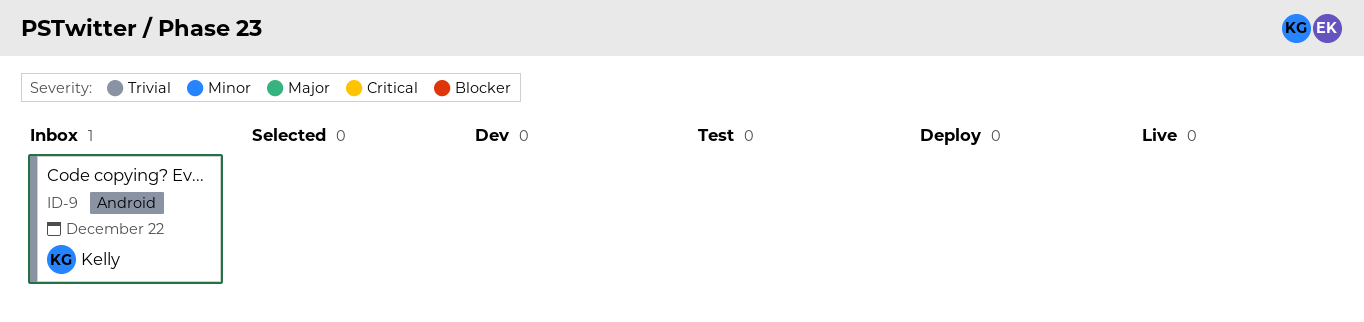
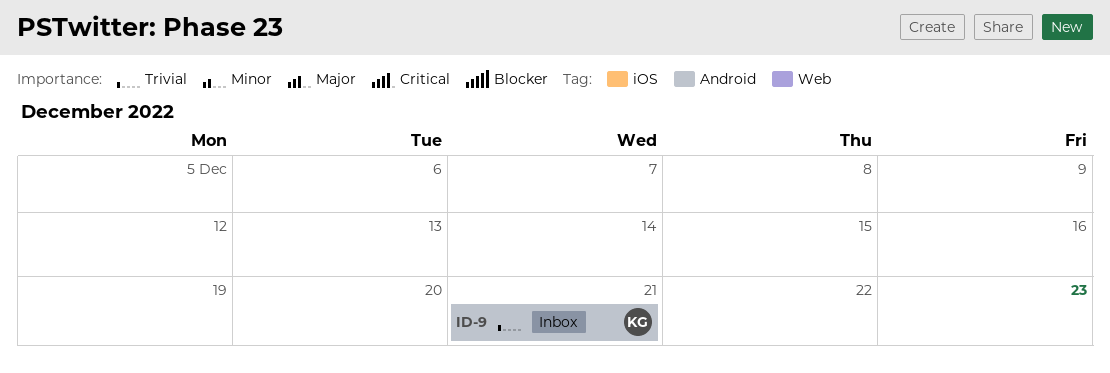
ID-9, due: Dec 22 -> Dec 21

